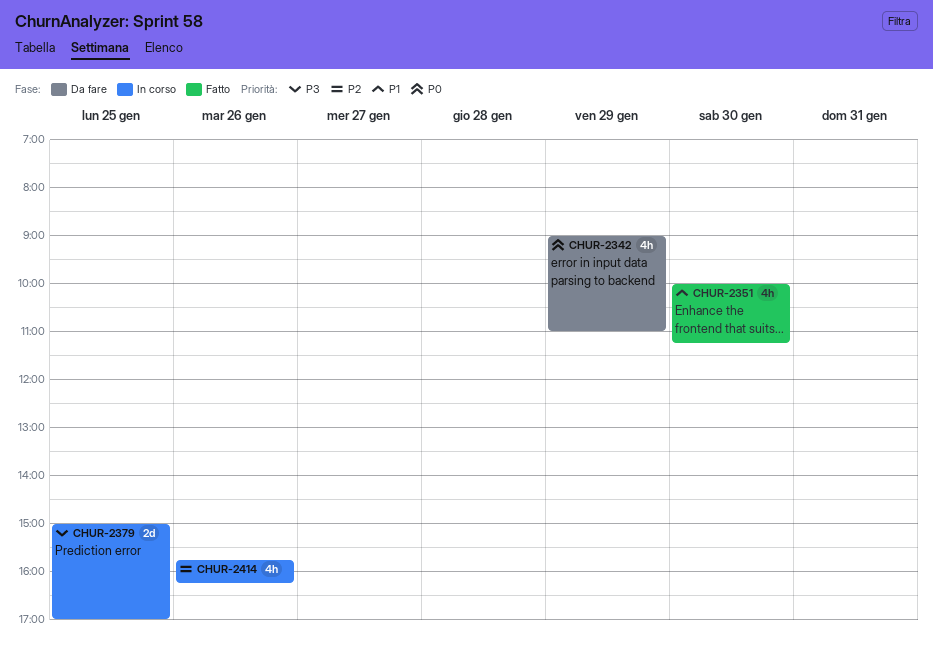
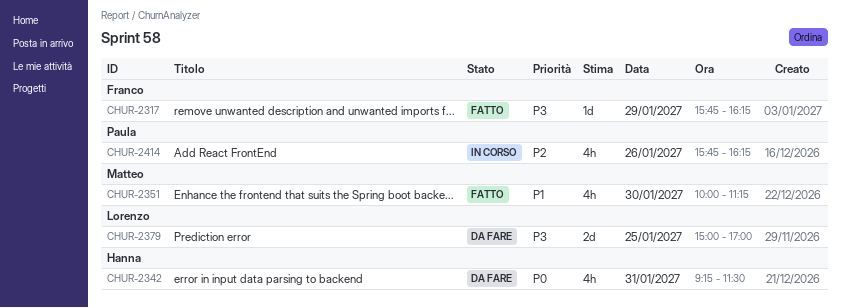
CHUR-2317: none -> present
CHUR-2342, day: Jan 29 -> Jan 31
CHUR-2342, begins: 09:00 -> 09:15
CHUR-2342, ends: 11:00 -> 11:30
CHUR-2379, status: In corso -> Da fare

